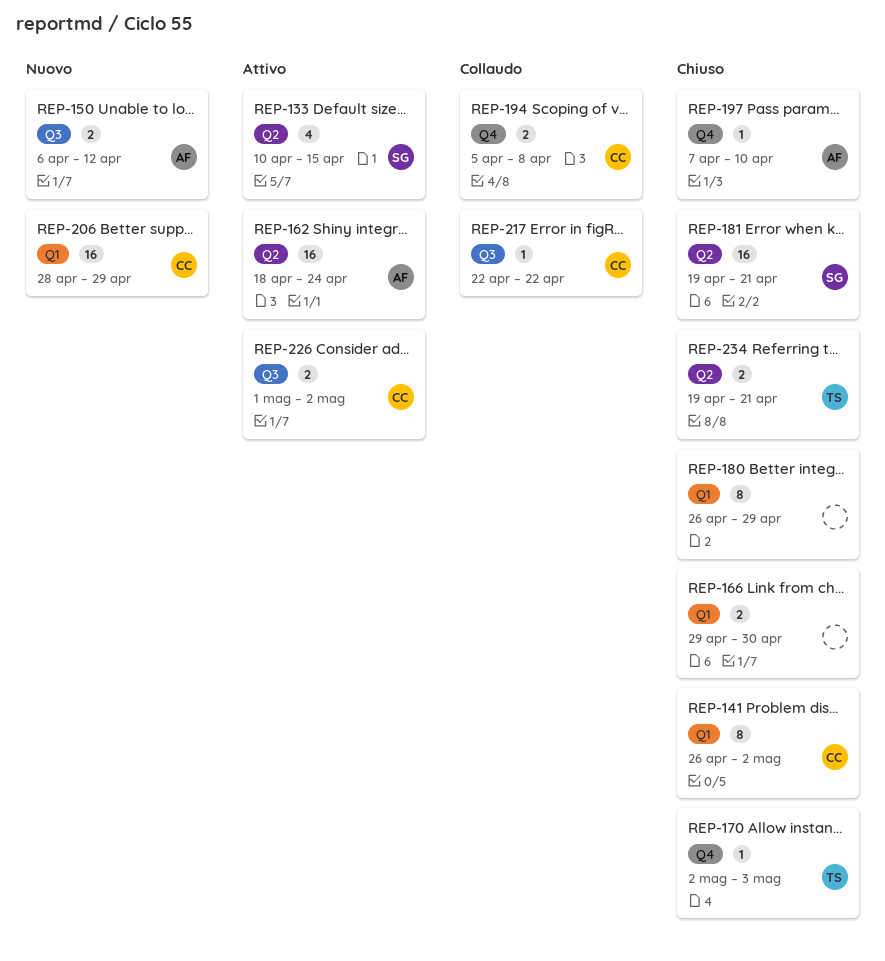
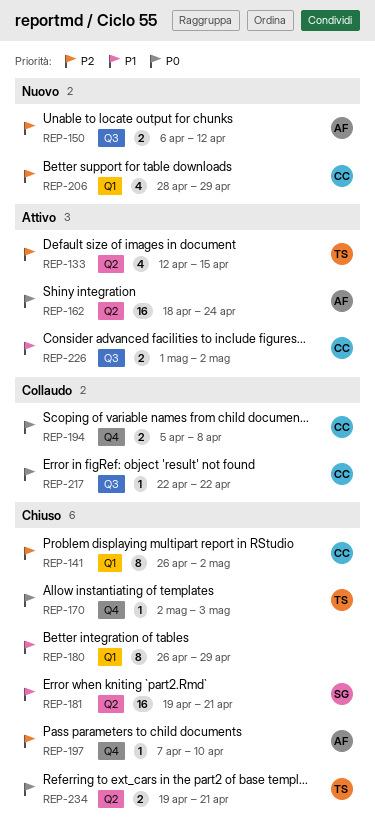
REP-133, owner: SG -> TS
REP-133, start: Apr 10 -> Apr 12
REP-166: present -> none
REP-206, estimate: 16 -> 4

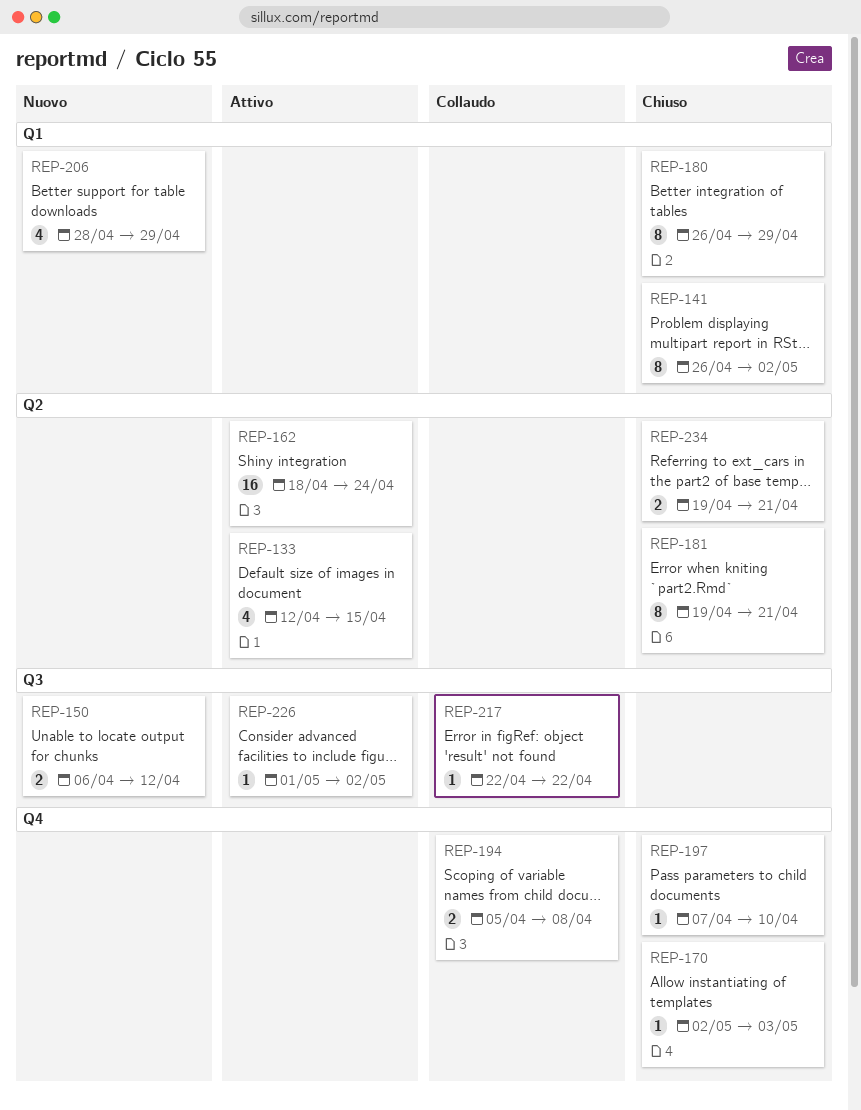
REP-181, estimate: 16 -> 8
REP-226, estimate: 2 -> 1

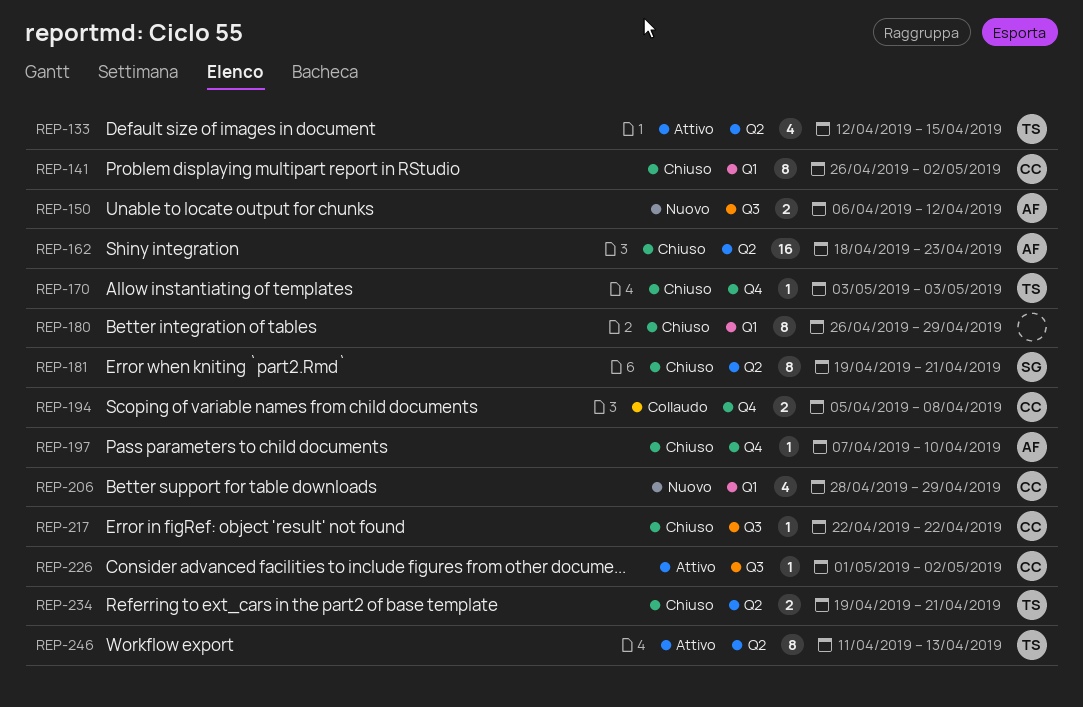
REP-162, status: Attivo -> Chiuso
REP-162, due: Apr 24 -> Apr 23
REP-170, start: May 2 -> May 3
REP-217, status: Collaudo -> Chiuso
REP-246: none -> present

